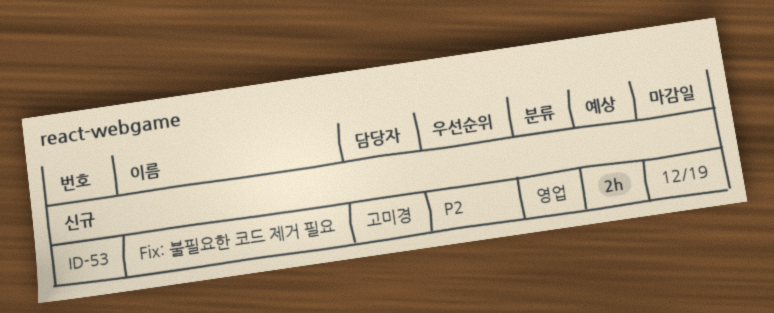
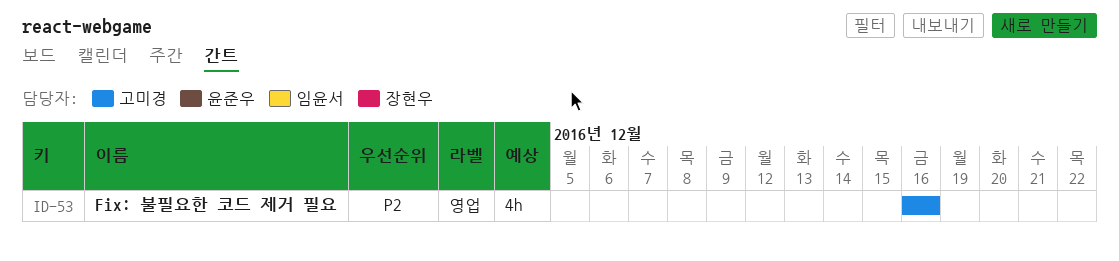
ID-53, estimate: 2h -> 4h
ID-53, due: Dec 19 -> Dec 16

